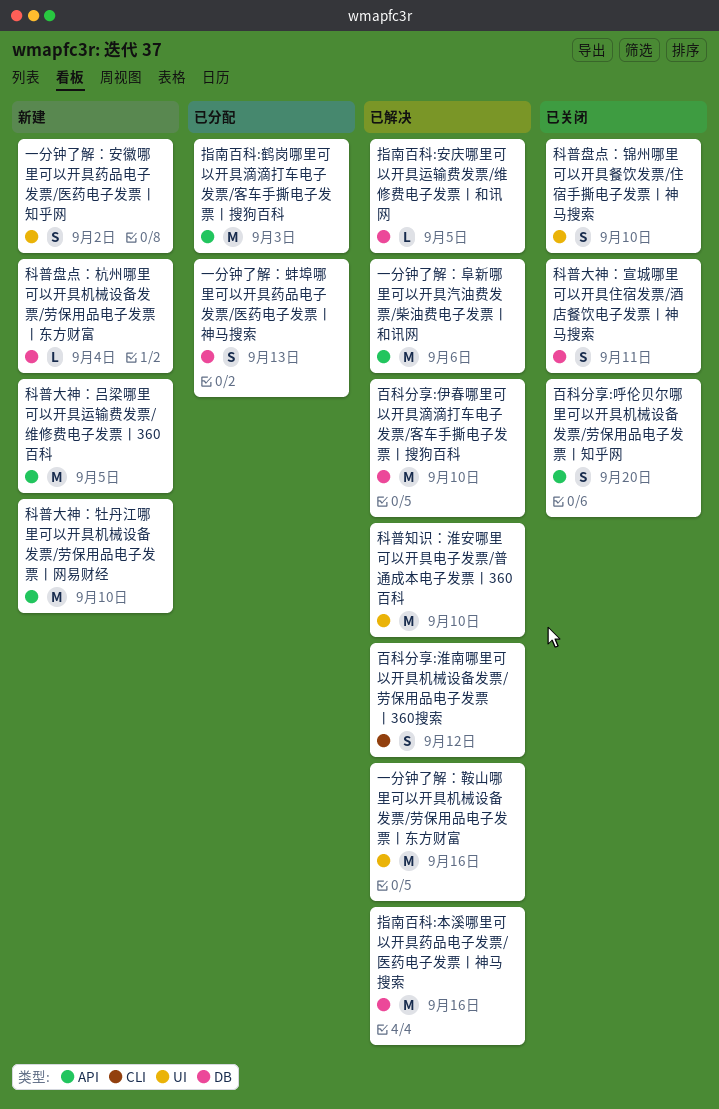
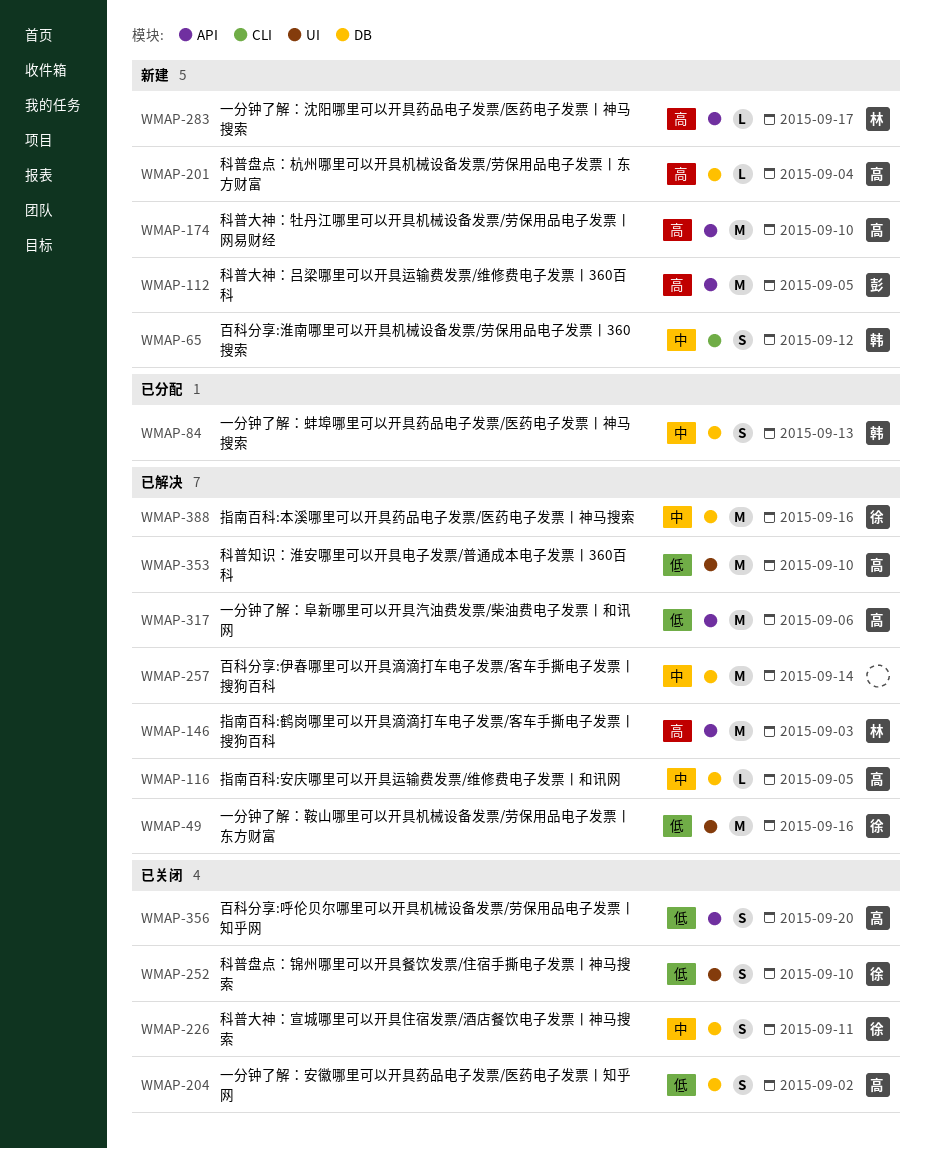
一分钟了解：安徽哪里可以开具药品电子发票/医药电子发票丨知乎网, status: 新建 -> 已关闭
一分钟了解：安徽哪里可以开具药品电子发票/医药电子发票丨知乎网, label: UI -> DB
一分钟了解：沈阳哪里可以开具药品电子发票/医药电子发票丨神马搜索: none -> present
指南百科:鹤岗哪里可以开具滴滴打车电子发票/客车手撕电子发票丨搜狗百科, status: 已分配 -> 已解决
百科分享:伊春哪里可以开具滴滴打车电子发票/客车手撕电子发票丨搜狗百科, due: Sep 10 -> Sep 14
百科分享:淮南哪里可以开具机械设备发票/劳保用品电子发票丨360搜索, status: 已解决 -> 新建

